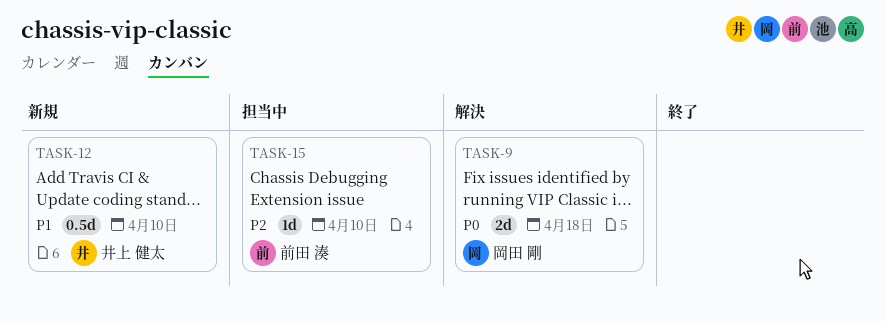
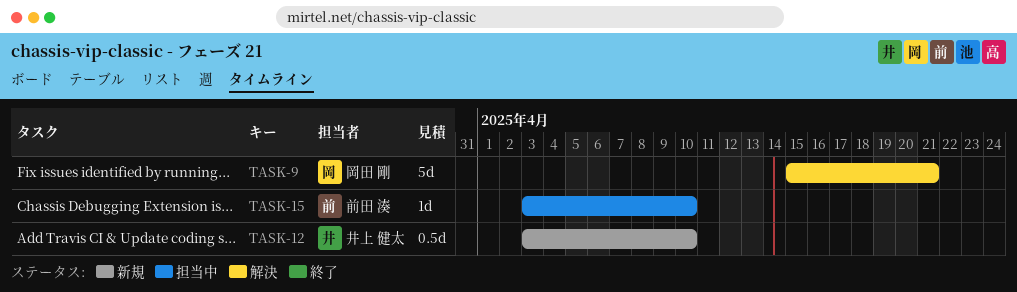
TASK-9, estimate: 2d -> 5d
TASK-9, due: Apr 18 -> Apr 21

